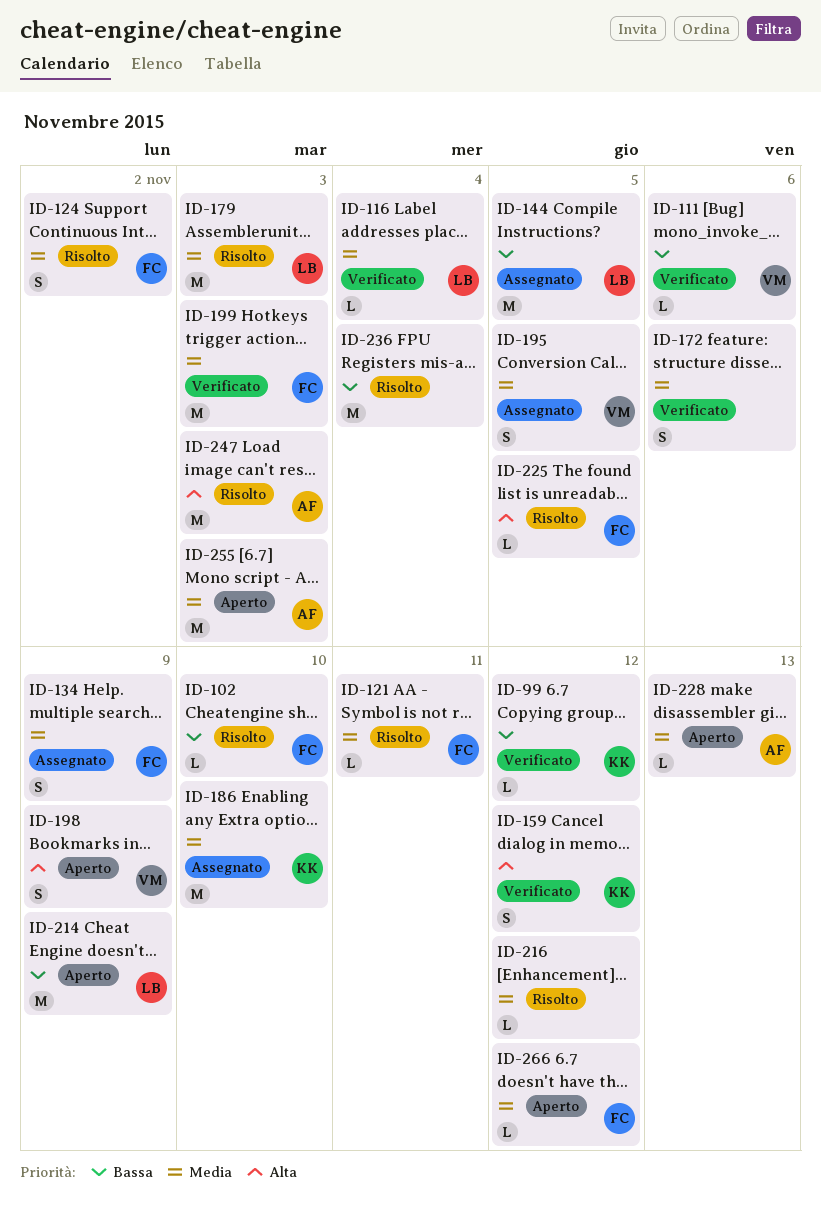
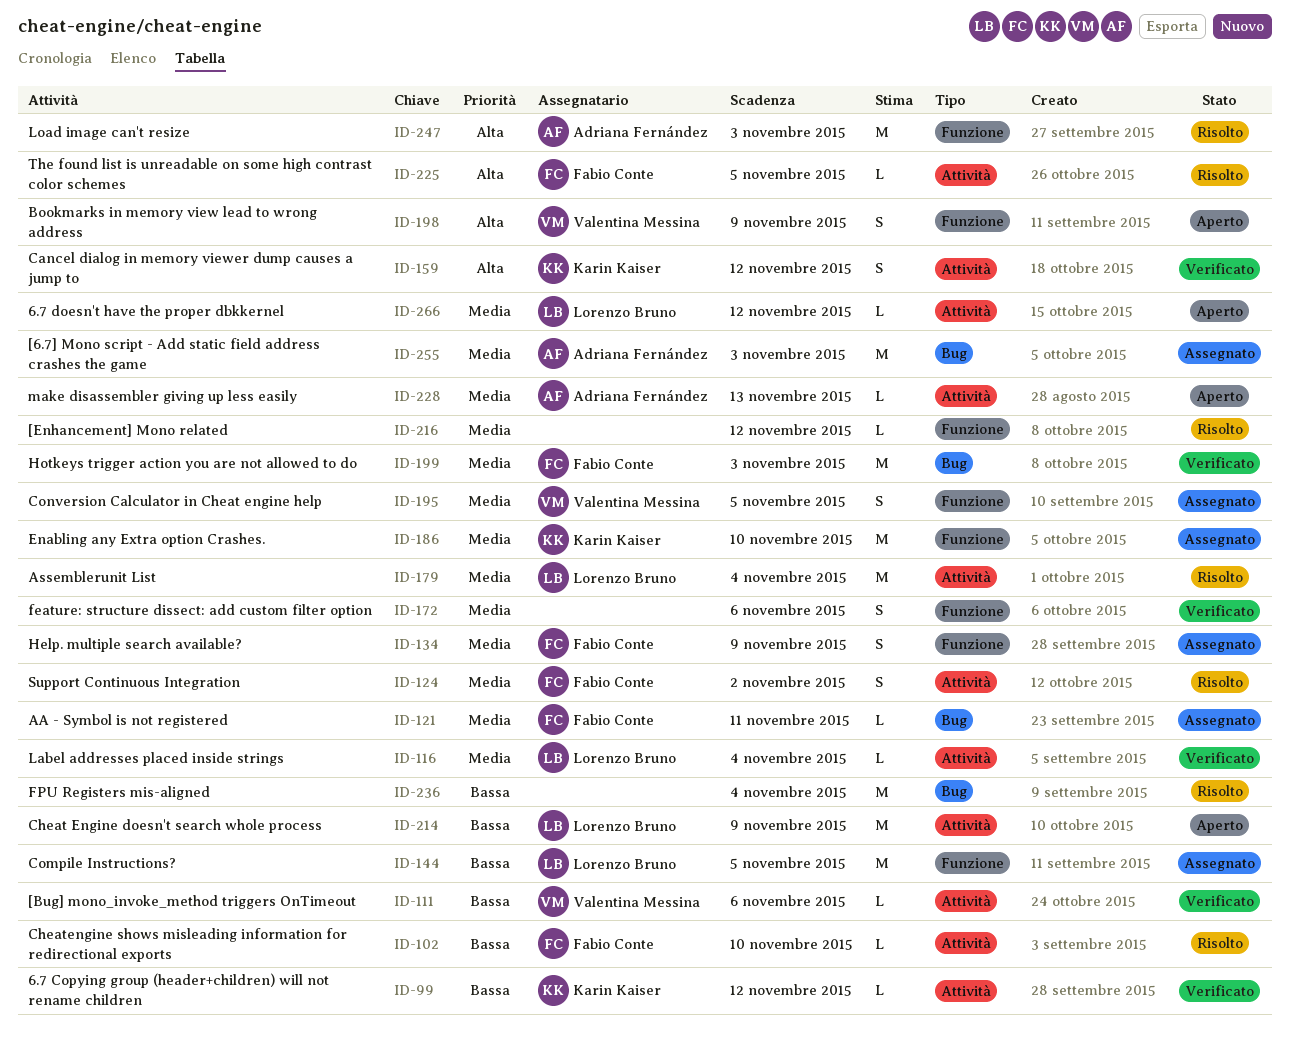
ID-121, status: Risolto -> Assegnato
ID-179, due: Nov 3 -> Nov 4
ID-255, status: Aperto -> Assegnato
ID-266, owner: Fabio Conte -> Lorenzo Bruno

